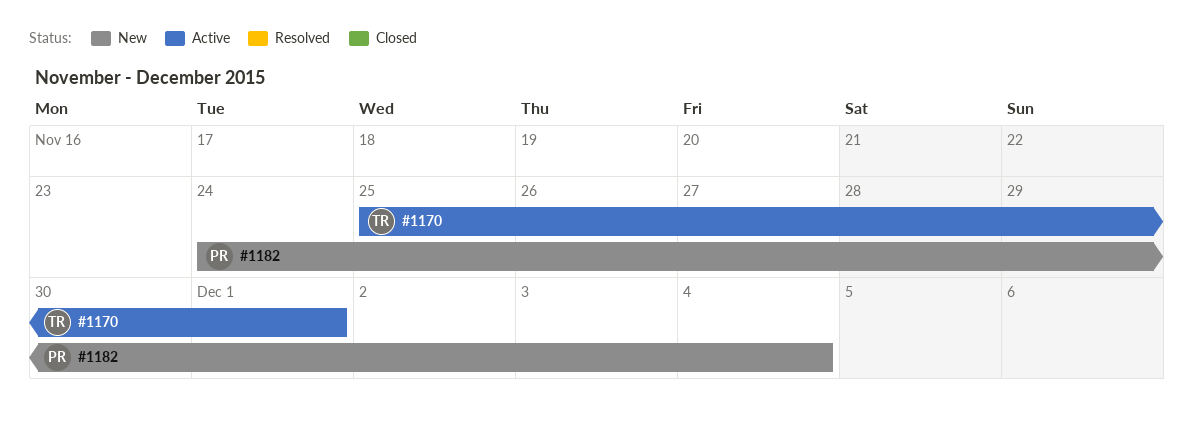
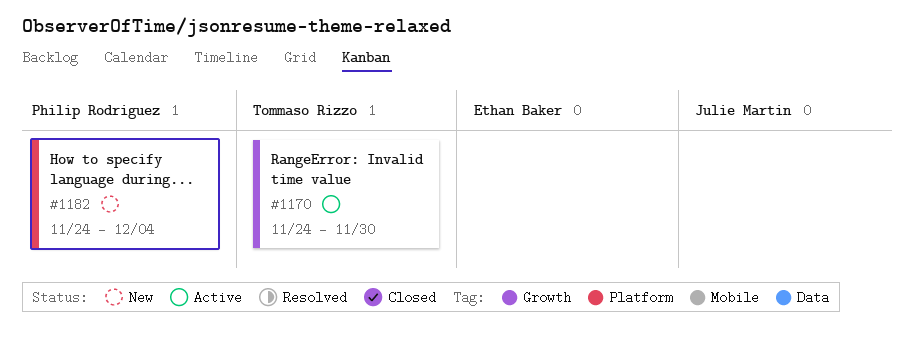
#1170, start: Nov 25 -> Nov 24
#1170, due: Dec 1 -> Nov 30

